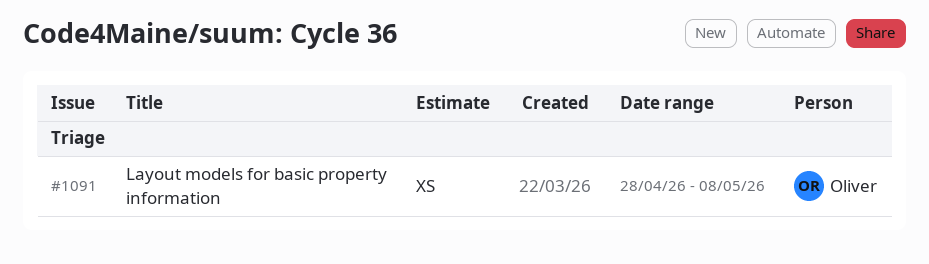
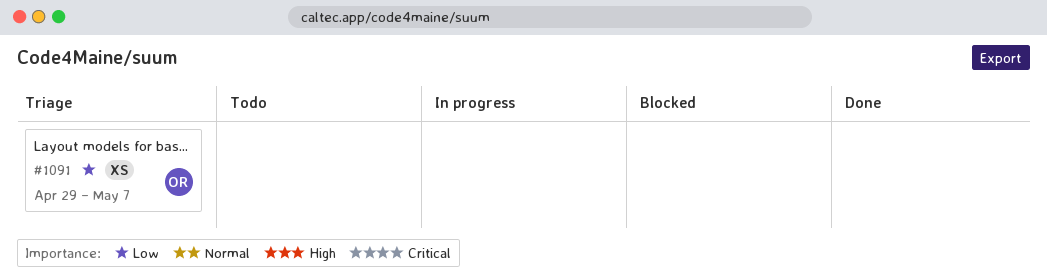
#1091, start: Apr 28 -> Apr 29
#1091, due: May 8 -> May 7

